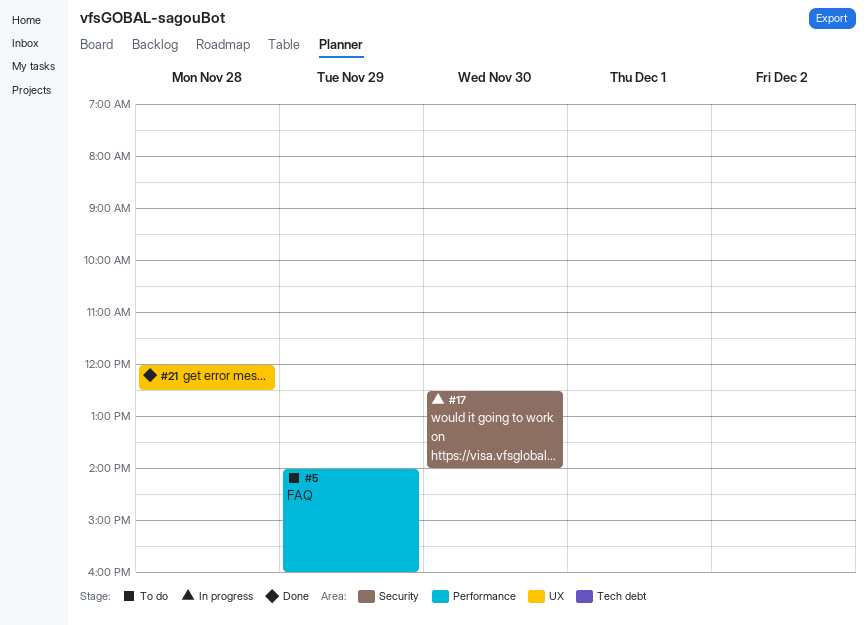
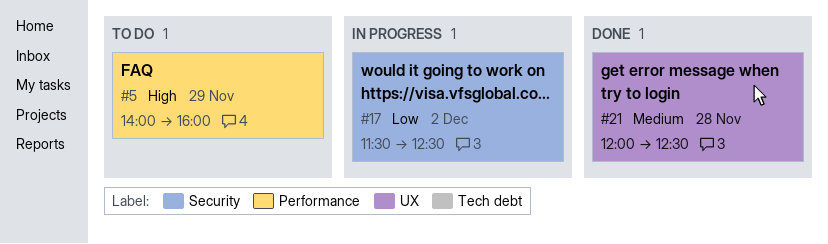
#17, day: Nov 30 -> Dec 2
#17, begins: 12:30 -> 11:30
#17, ends: 14:00 -> 12:30

